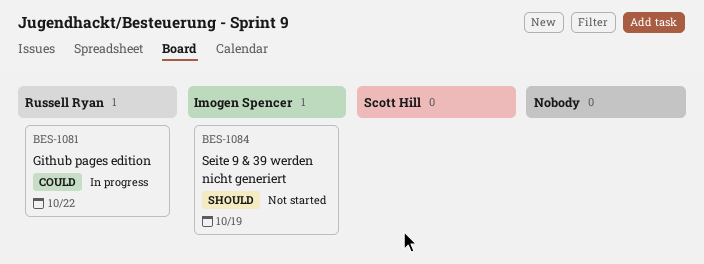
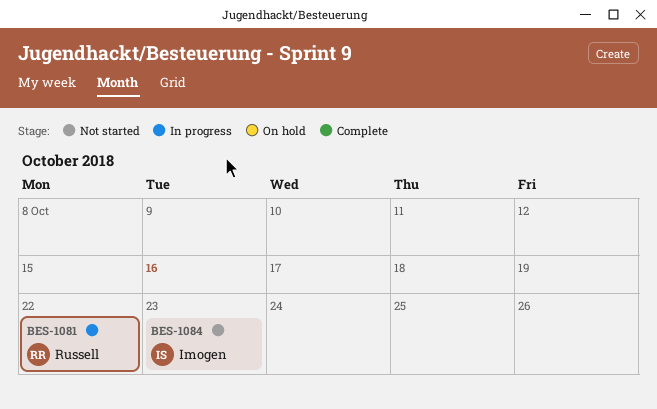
BES-1084, due: Oct 19 -> Oct 23

